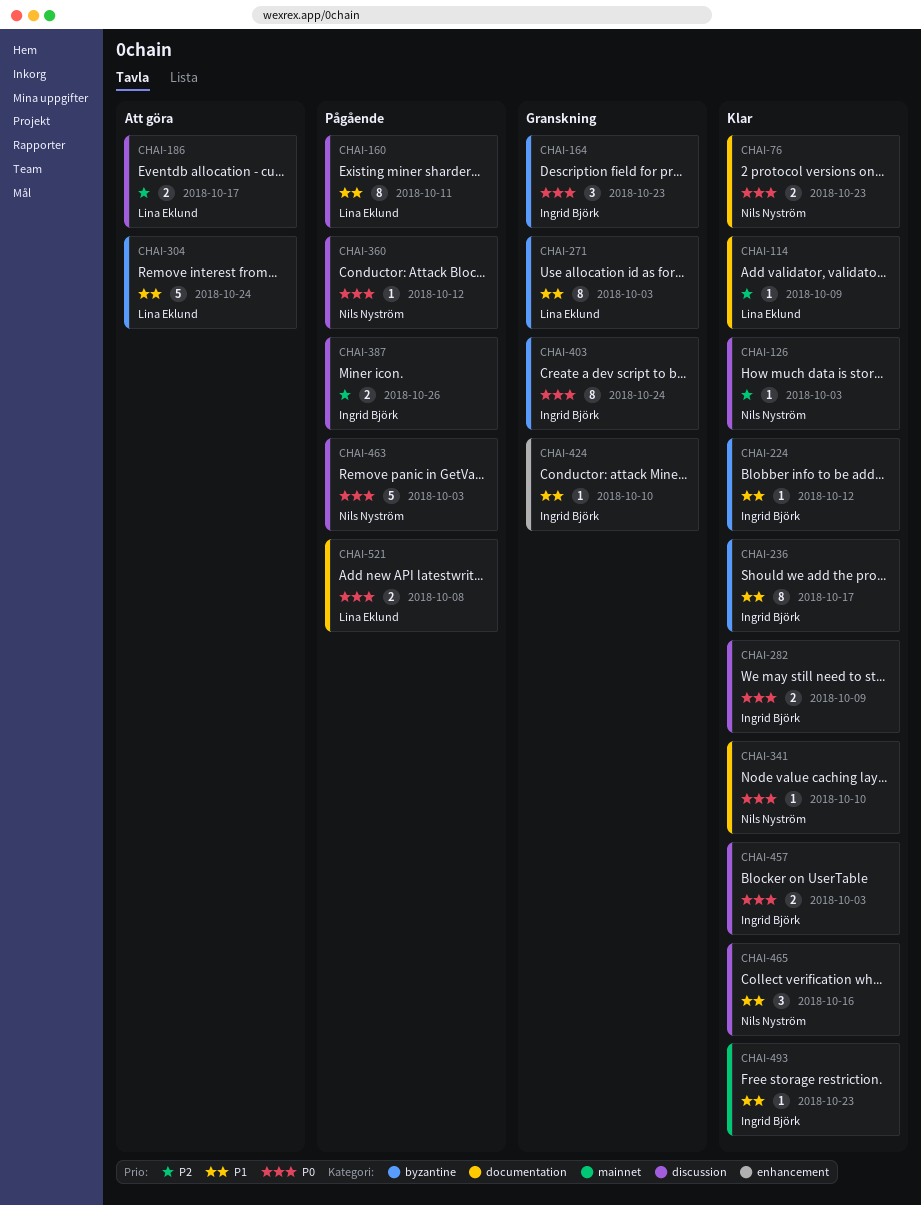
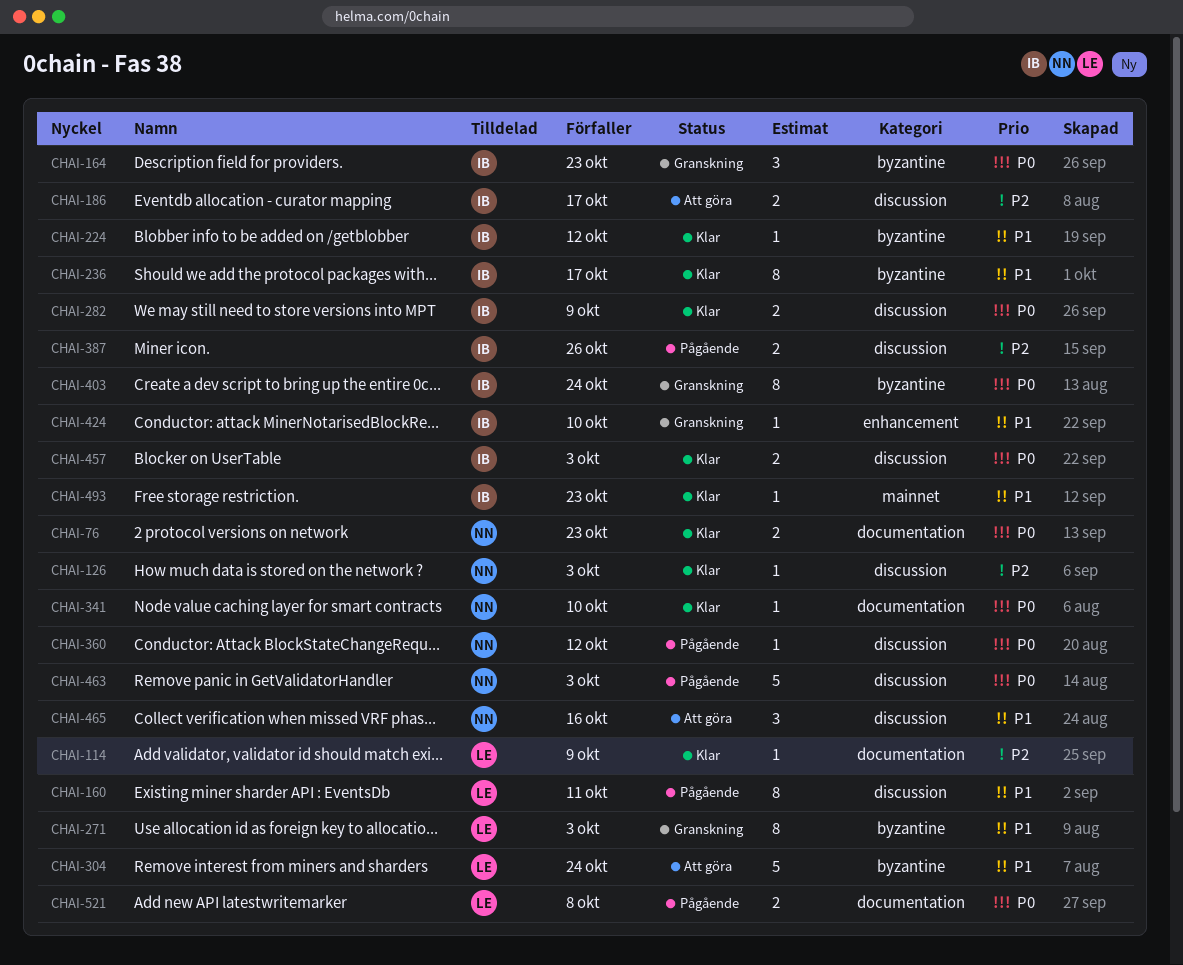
CHAI-186, owner: Lina Eklund -> Ingrid Björk
CHAI-465, status: Klar -> Att göra

